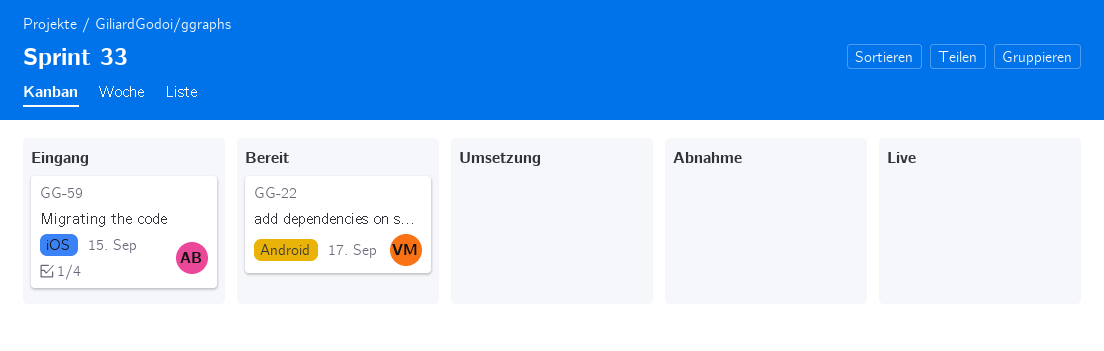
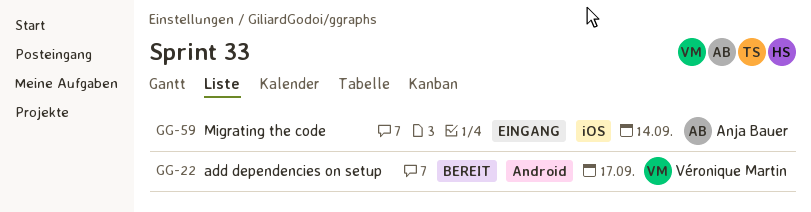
GG-59, due: Sep 15 -> Sep 14

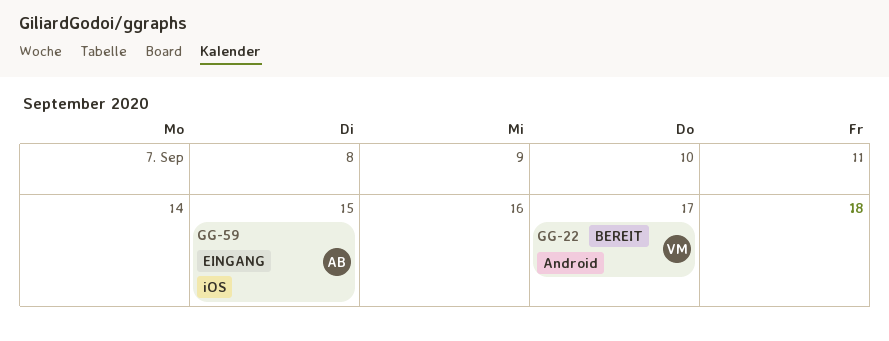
GG-59, due: Sep 14 -> Sep 15

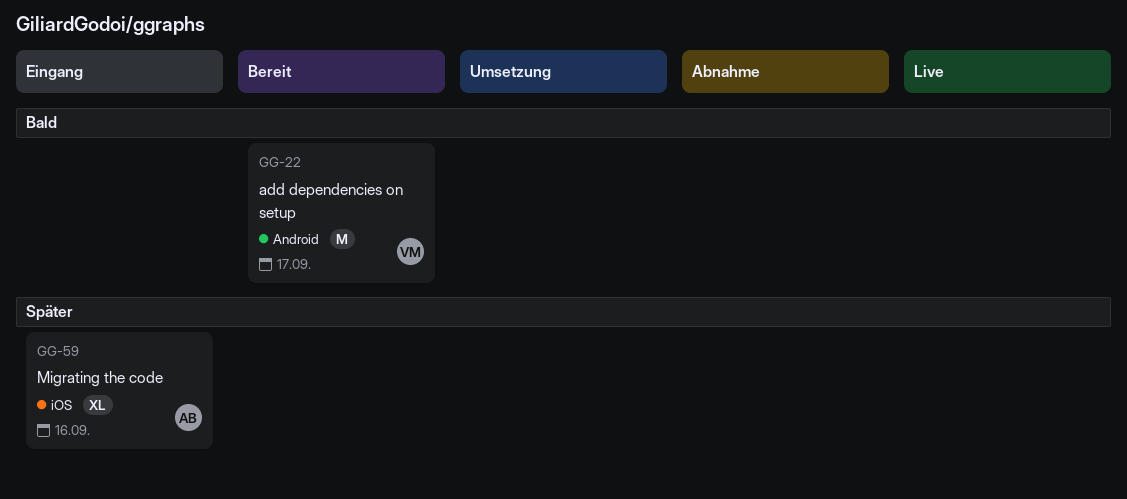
GG-59, due: Sep 15 -> Sep 16

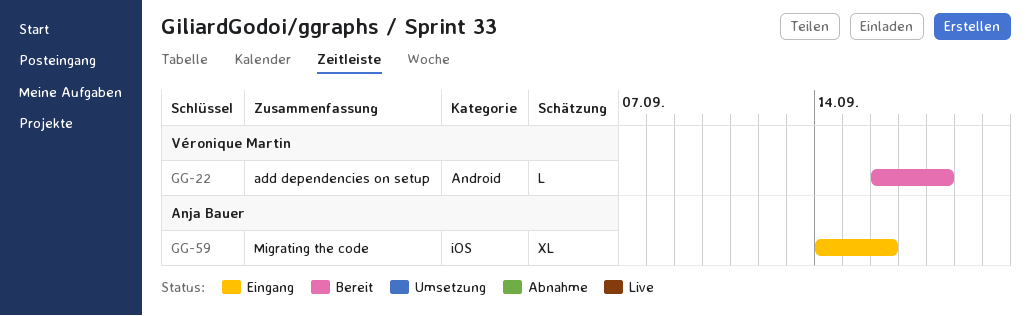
GG-22, estimate: M -> L
GG-22, due: Sep 17 -> Sep 18

